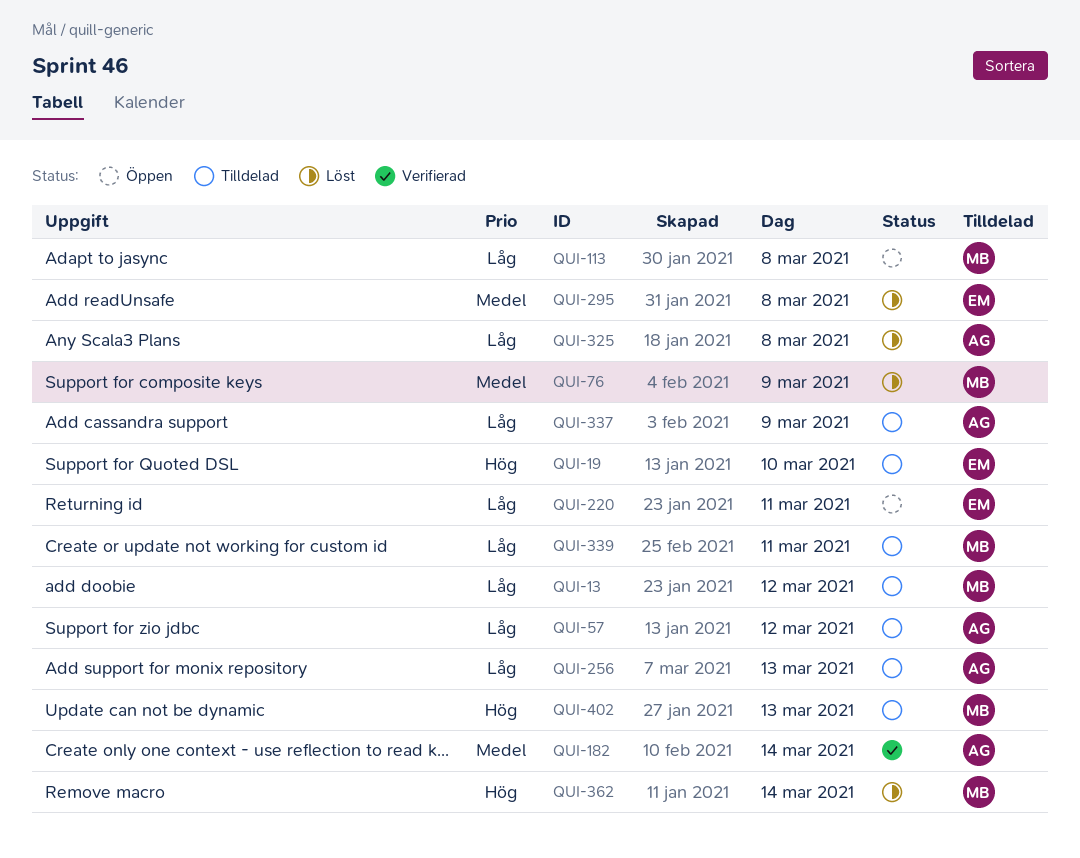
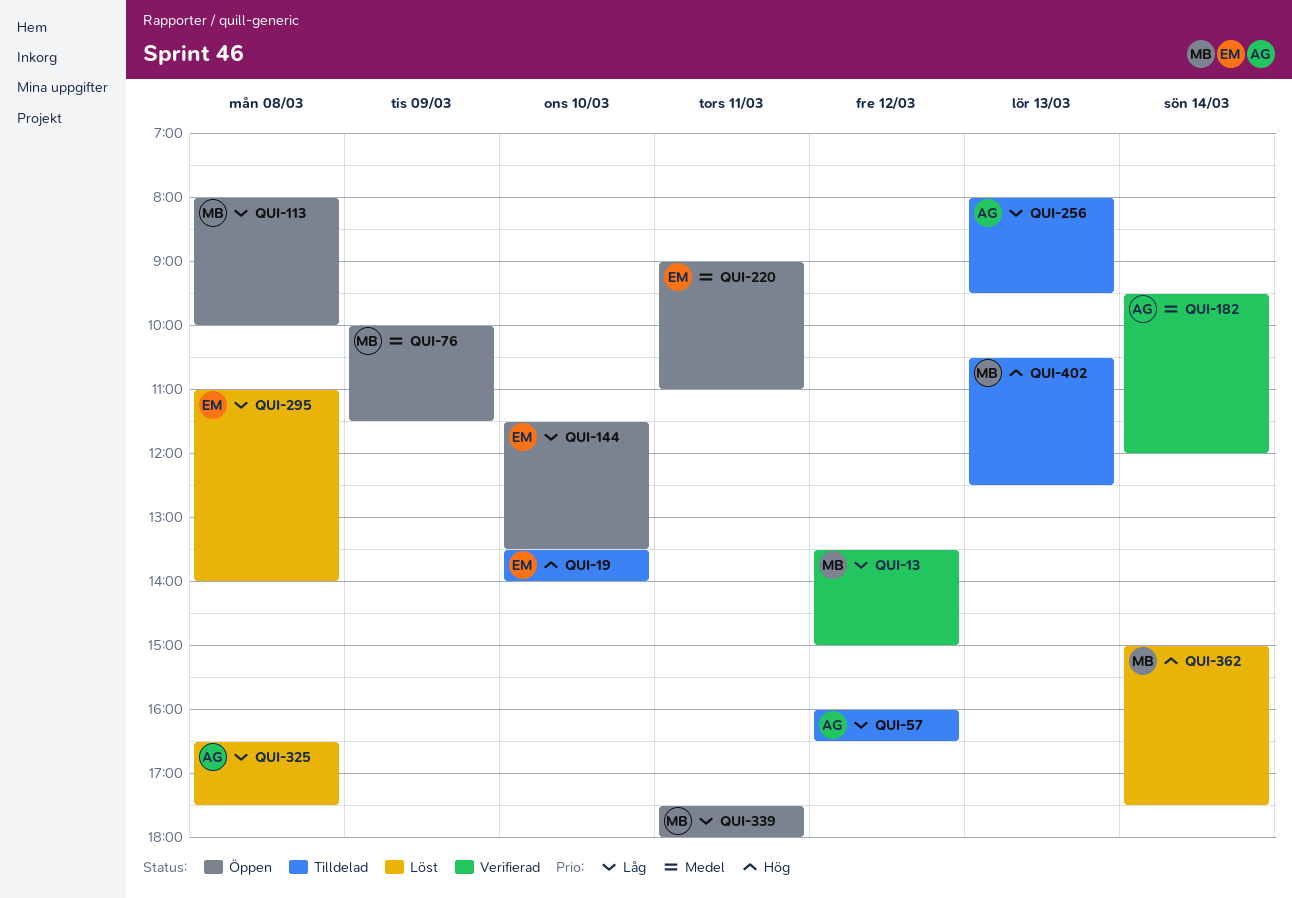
QUI-13, status: Tilldelad -> Verifierad
QUI-76, status: Löst -> Öppen
QUI-144: none -> present
QUI-220, priority: Låg -> Medel
QUI-295, priority: Medel -> Låg
QUI-337: present -> none
QUI-339, status: Tilldelad -> Öppen

